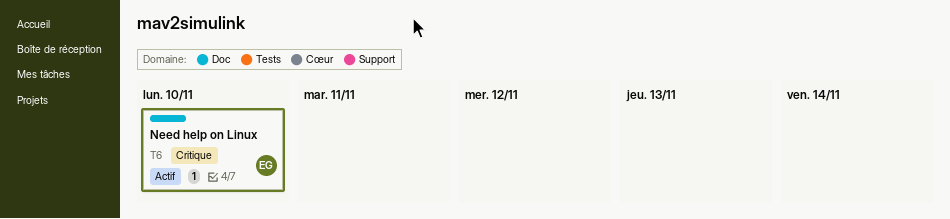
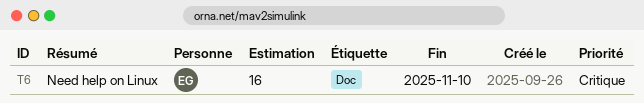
T6, estimate: 1 -> 16

